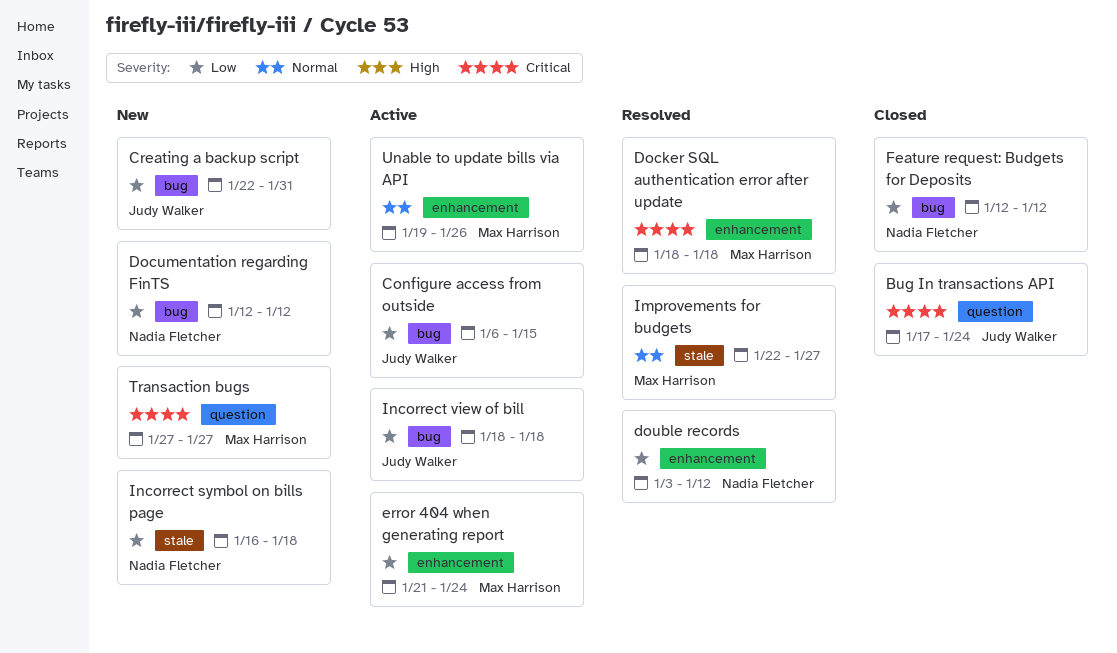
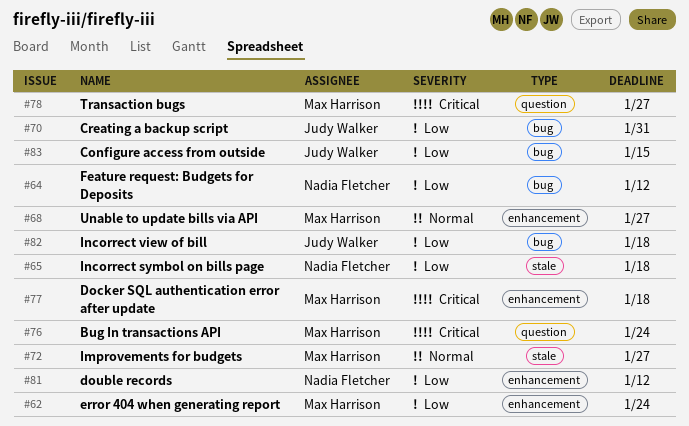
Bug In transactions API, owner: Judy Walker -> Max Harrison
Documentation regarding FinTS: present -> none
Unable to update bills via API, due: Jan 26 -> Jan 27

